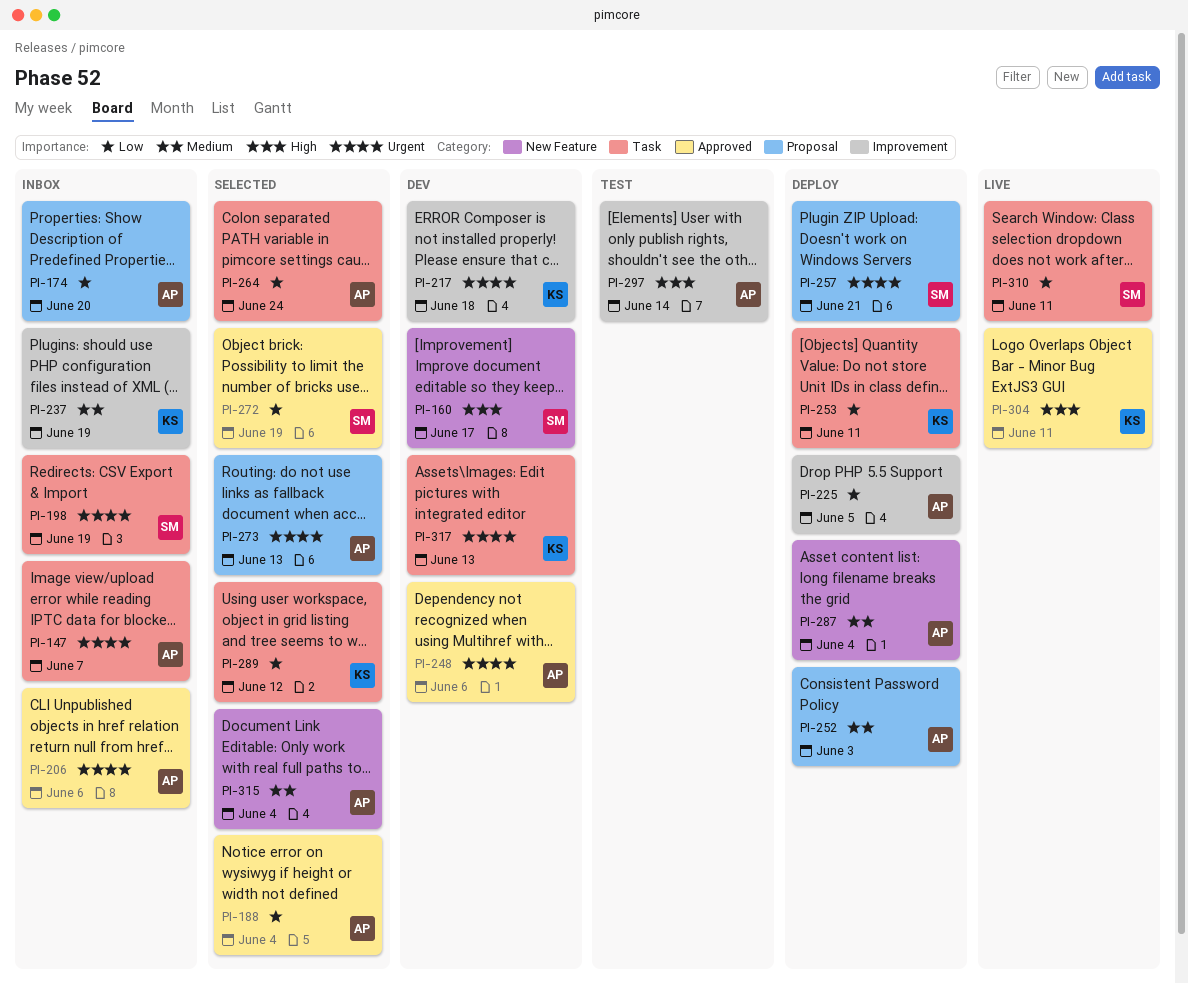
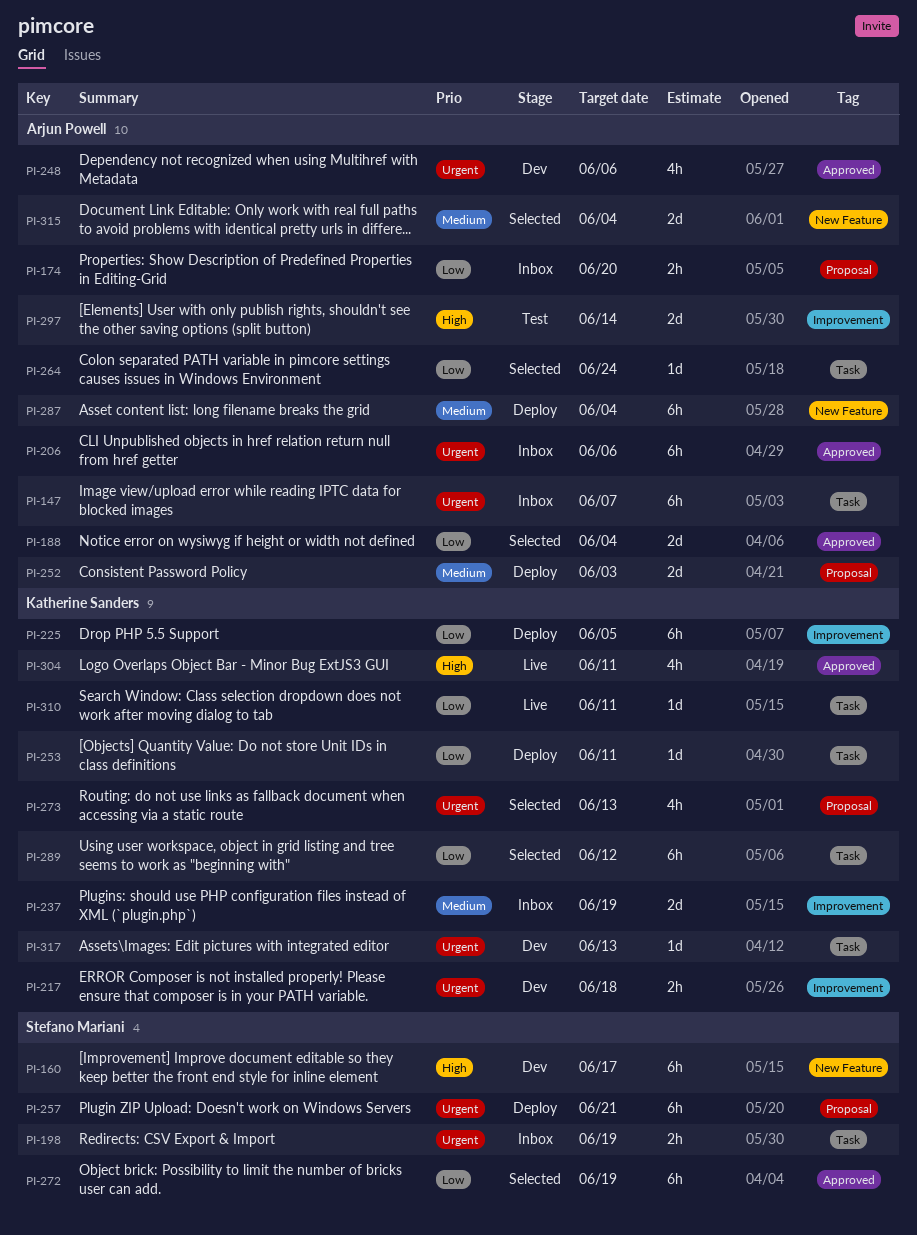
PI-225, owner: Arjun Powell -> Katherine Sanders
PI-273, owner: Arjun Powell -> Katherine Sanders
PI-310, owner: Stefano Mariani -> Katherine Sanders

